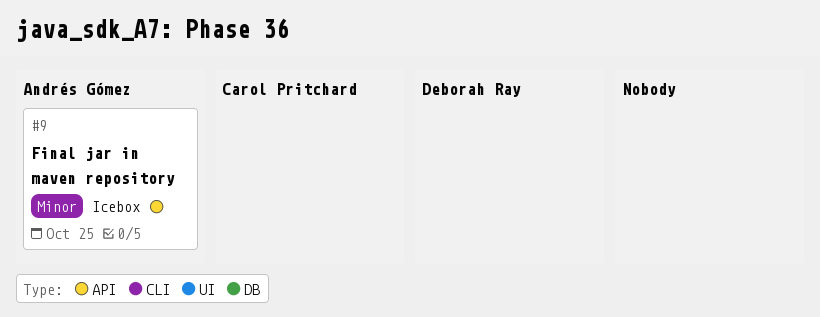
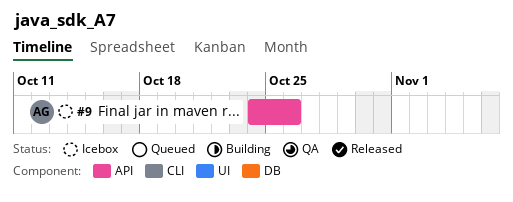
#9, due: Oct 25 -> Oct 26

